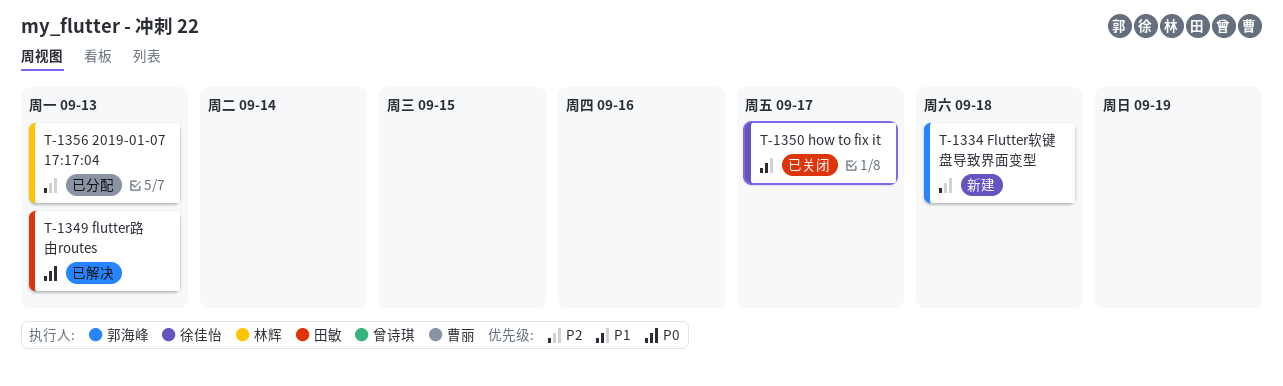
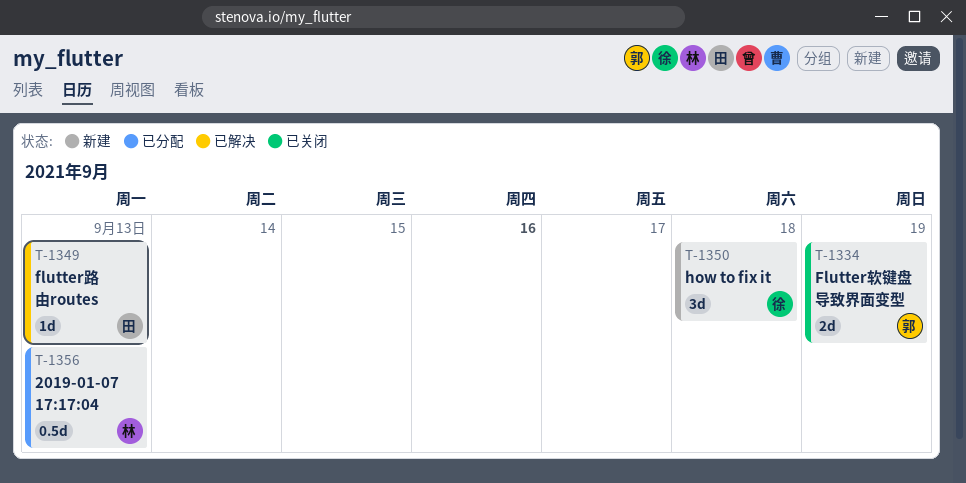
T-1334, status: 新建 -> 已关闭
T-1334, due: Sep 18 -> Sep 19
T-1350, status: 已关闭 -> 新建
T-1350, due: Sep 17 -> Sep 18

